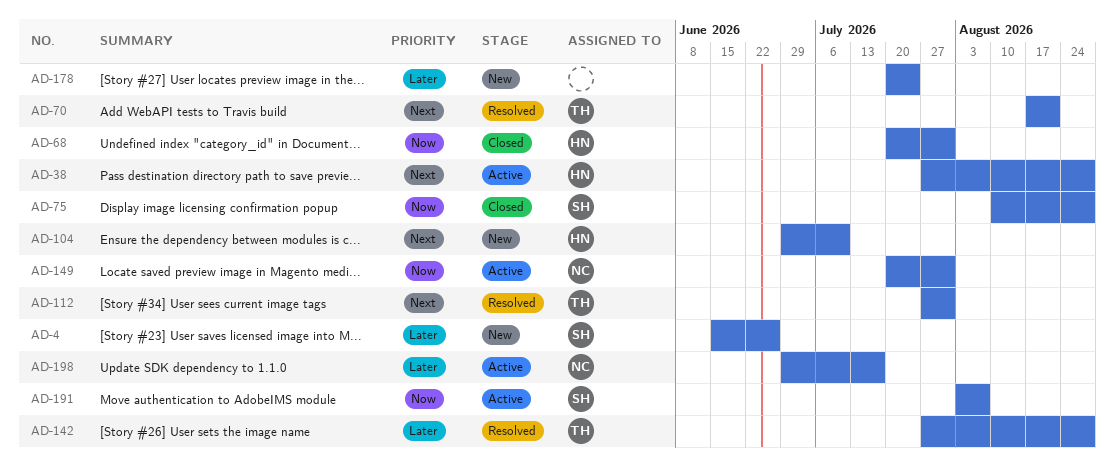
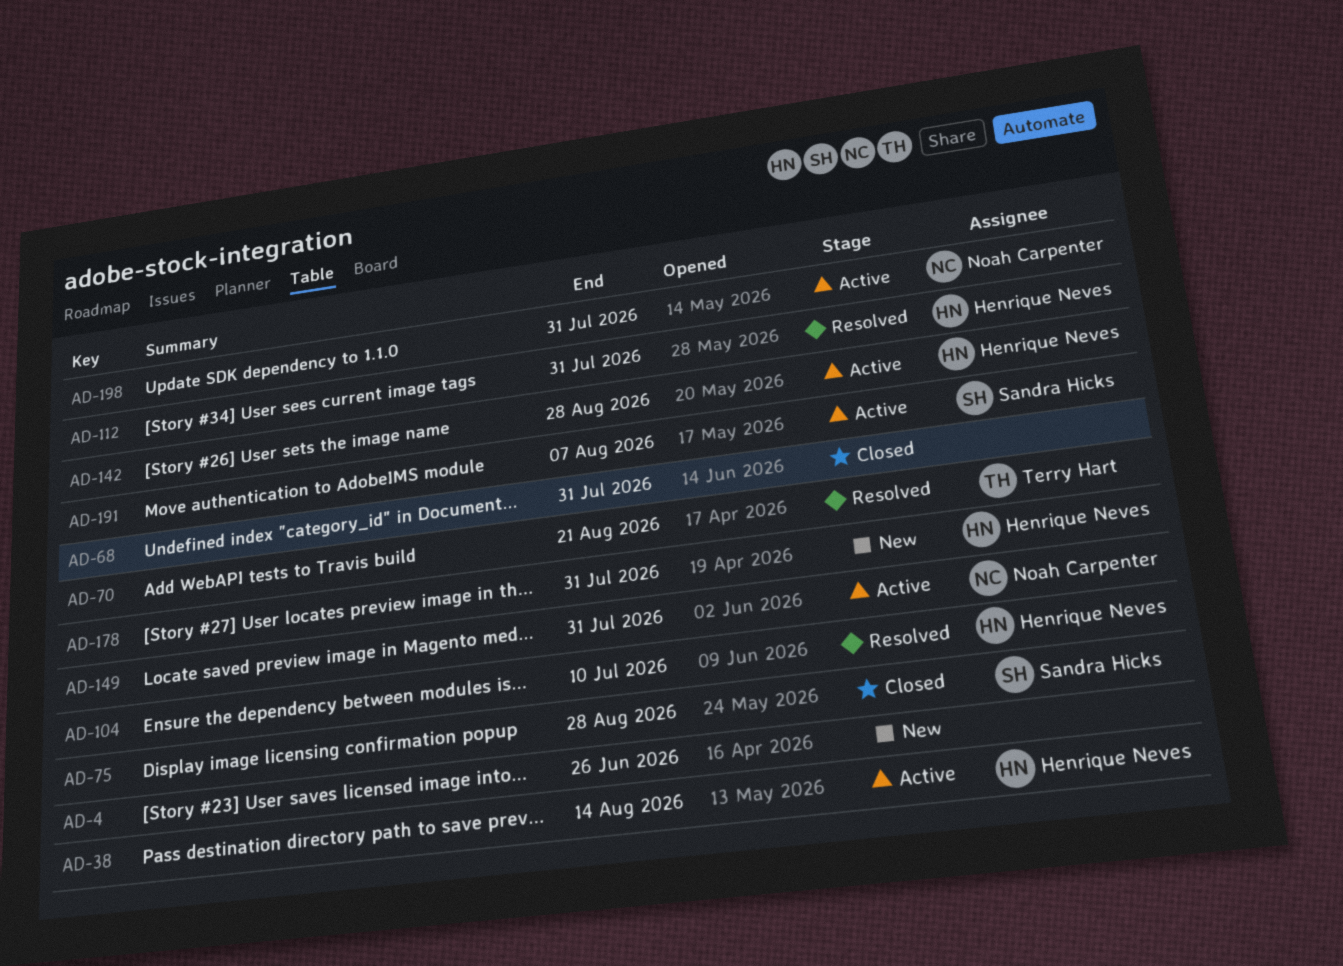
AD-4, owner: Sandra Hicks -> none
AD-38, due: Aug 28 -> Aug 14
AD-68, owner: Henrique Neves -> none
AD-104, status: New -> Resolved
AD-112, owner: Terry Hart -> Henrique Neves
AD-142, status: Resolved -> Active
AD-142, owner: Terry Hart -> Henrique Neves
AD-178, owner: none -> Henrique Neves
AD-178, due: Jul 24 -> Jul 31
AD-198, due: Jul 17 -> Jul 31

